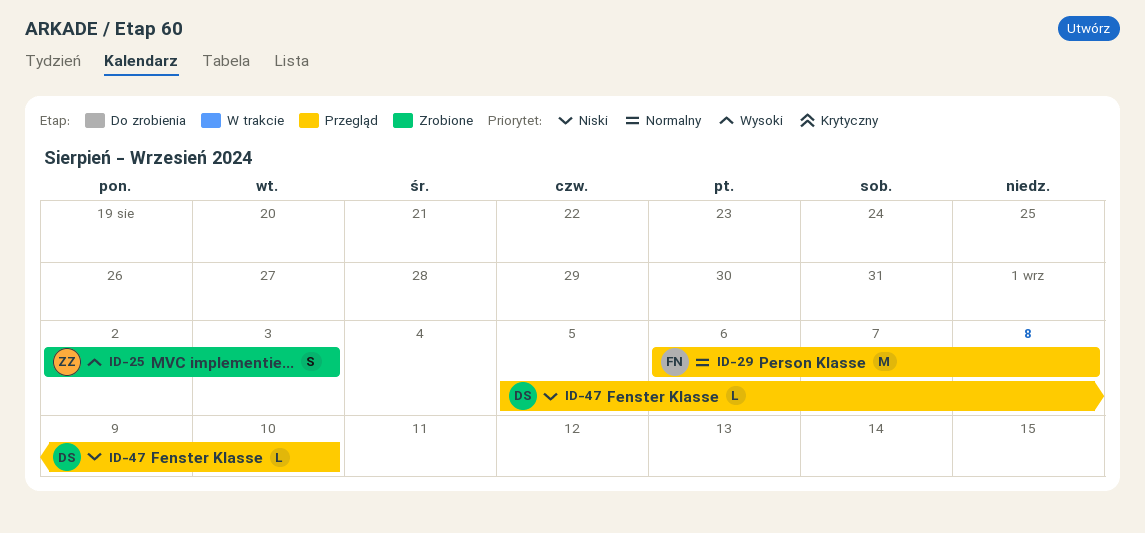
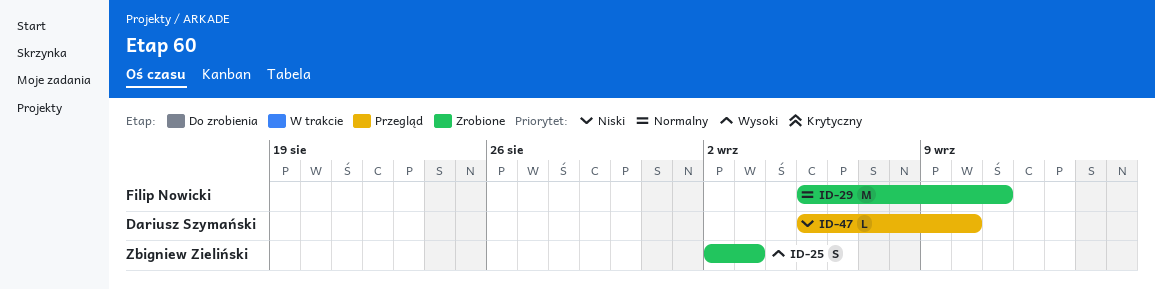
ID-29, status: Przegląd -> Zrobione
ID-29, start: Sep 6 -> Sep 5
ID-29, due: Sep 8 -> Sep 11

